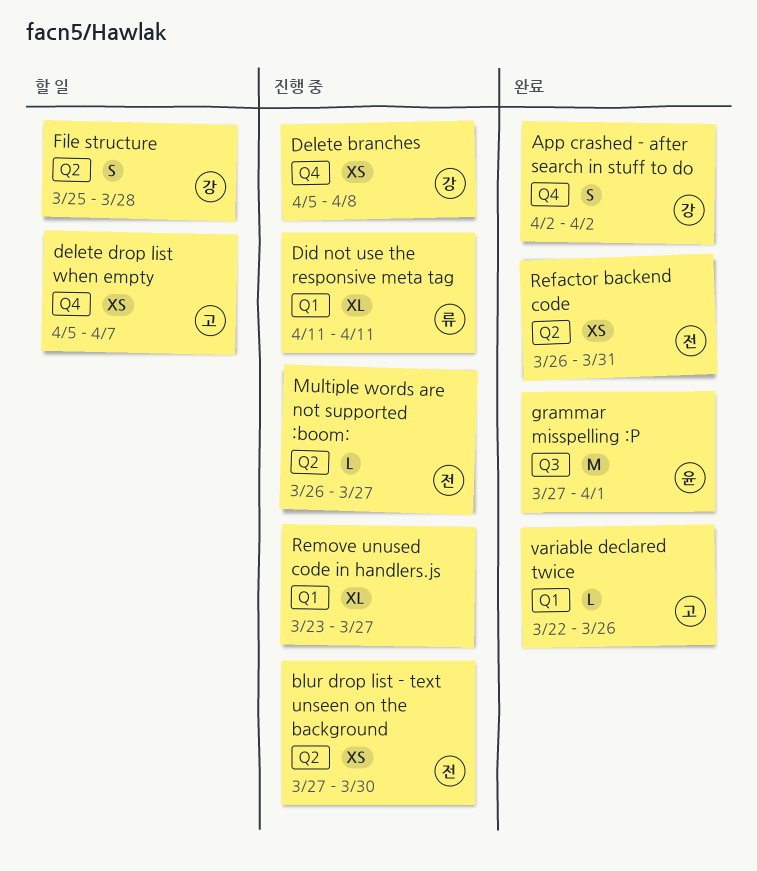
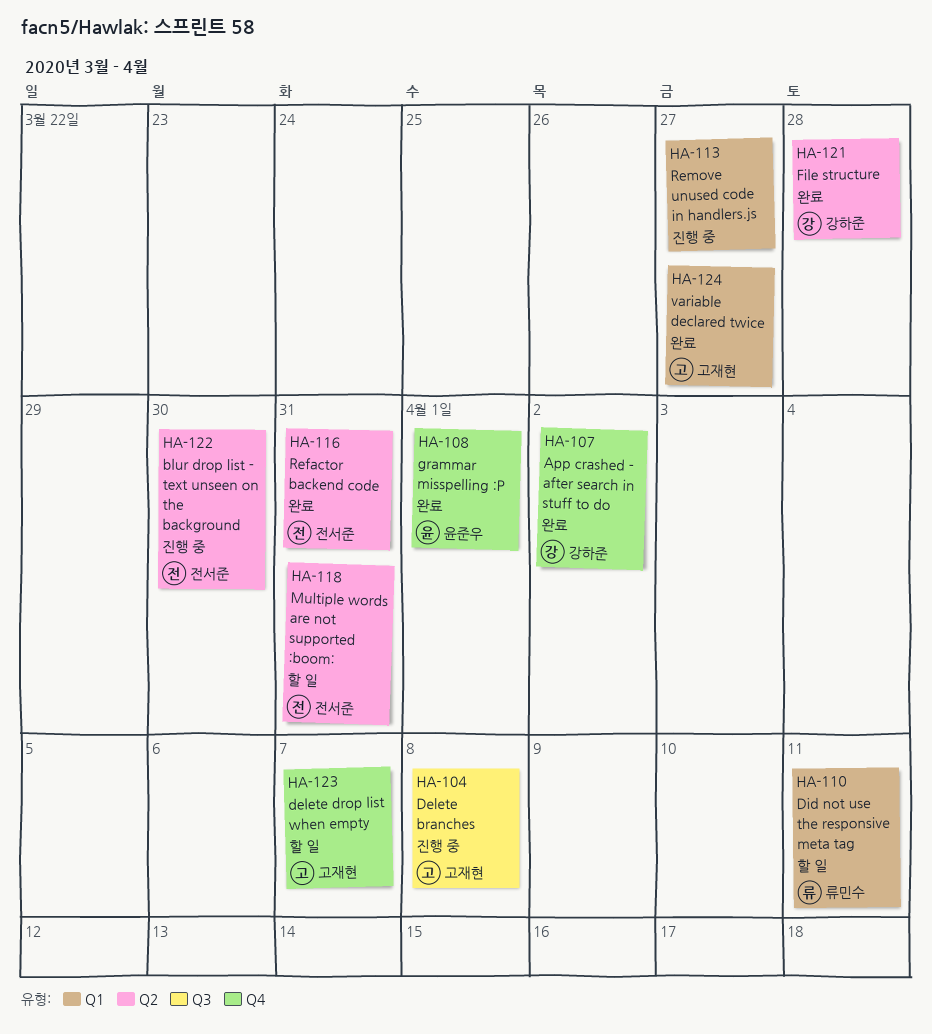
Delete branches, owner: 강하준 -> 고재현
Delete branches, label: Q4 -> Q3
Did not use the responsive meta tag, status: 진행 중 -> 할 일
File structure, status: 할 일 -> 완료
grammar misspelling :P, label: Q3 -> Q4
Multiple words are not supported :boom:, status: 진행 중 -> 할 일
Multiple words are not supported :boom:, due: Mar 27 -> Mar 31
variable declared twice, due: Mar 26 -> Mar 27

